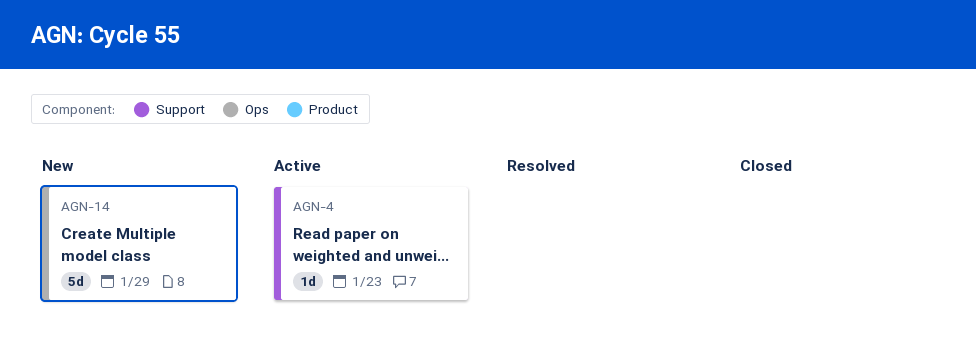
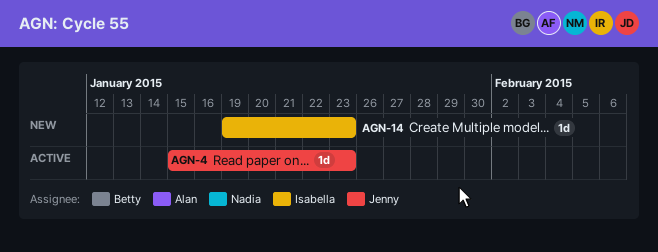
AGN-14, estimate: 5d -> 1d
AGN-14, due: Jan 29 -> Jan 23

